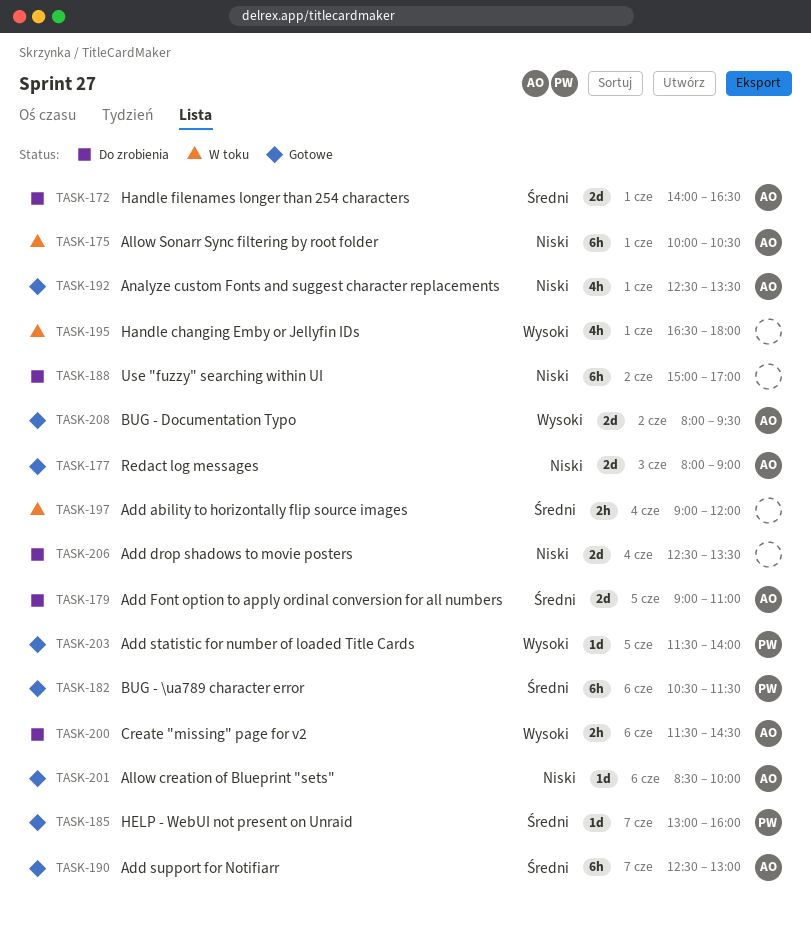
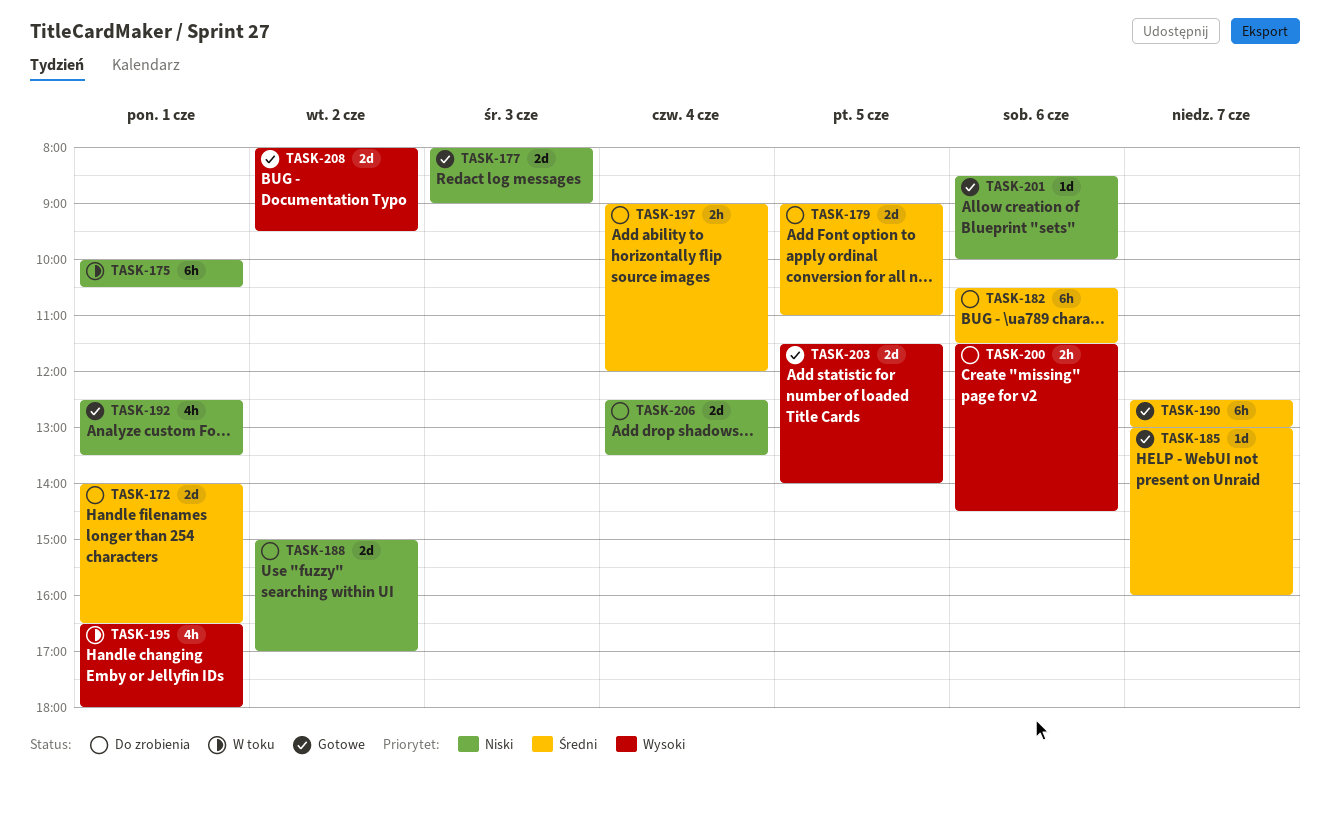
TASK-182, status: Gotowe -> Do zrobienia
TASK-188, estimate: 6h -> 2d
TASK-197, status: W toku -> Do zrobienia
TASK-203, estimate: 1d -> 2d

